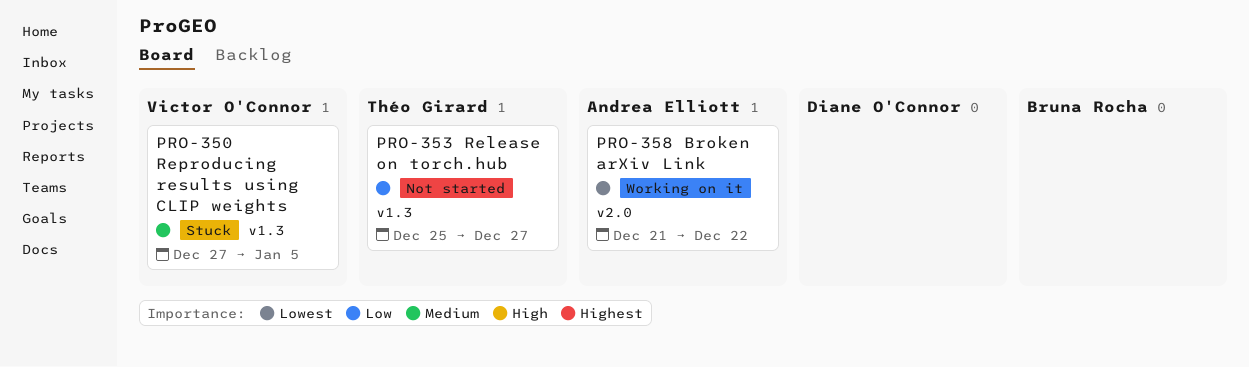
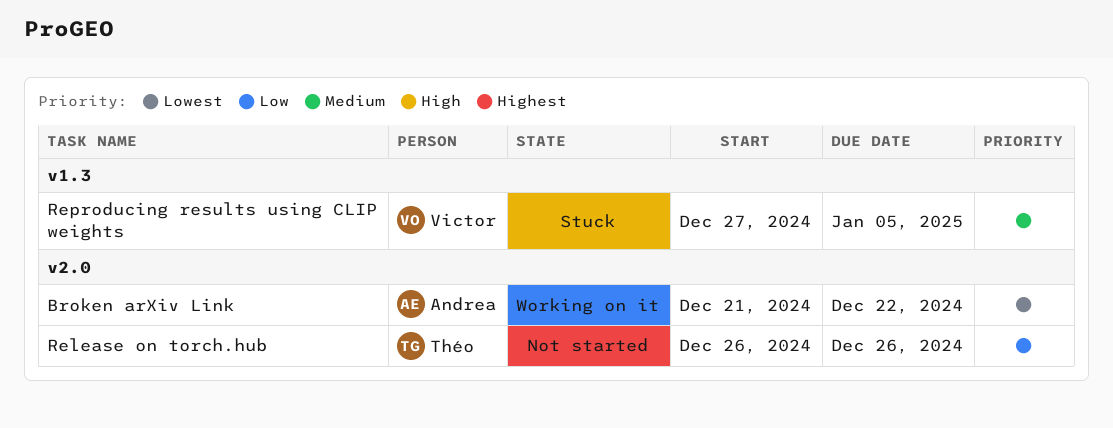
Release on torch.hub, label: v1.3 -> v2.0
Release on torch.hub, start: Dec 25 -> Dec 26
Release on torch.hub, due: Dec 27 -> Dec 26

